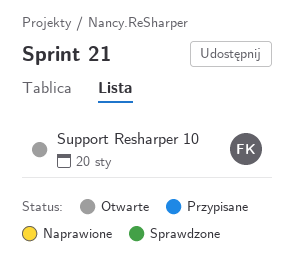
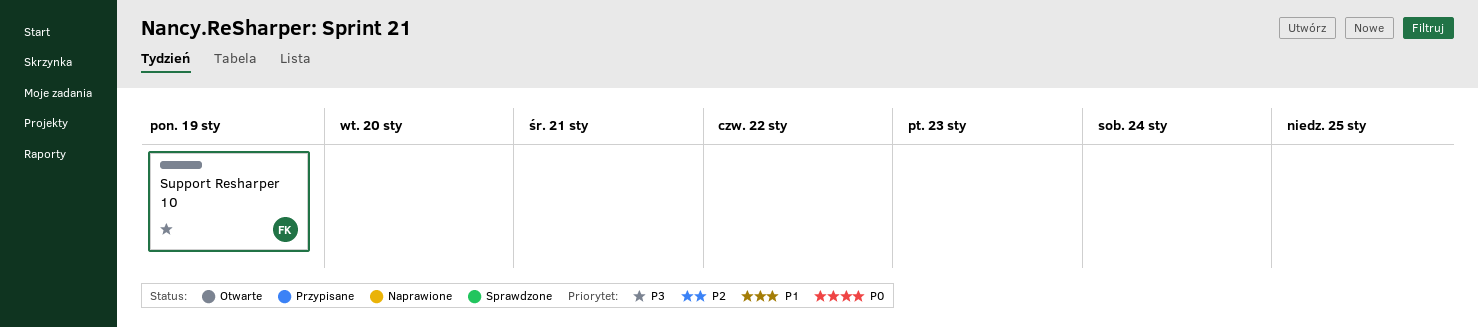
Support Resharper 10, due: Jan 20 -> Jan 19

